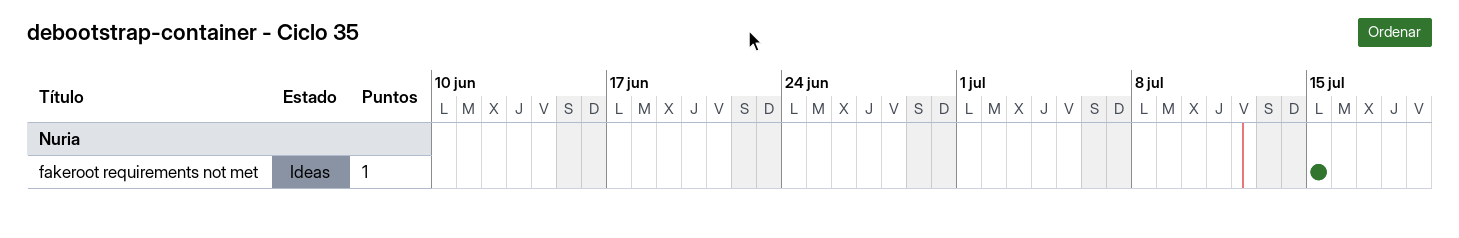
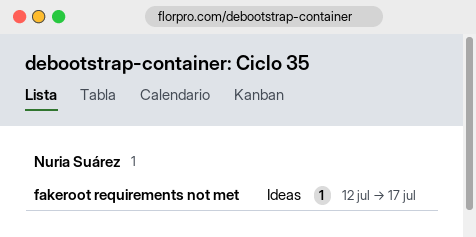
fakeroot requirements not met, start: Jul 15 -> Jul 12
fakeroot requirements not met, due: Jul 15 -> Jul 17

